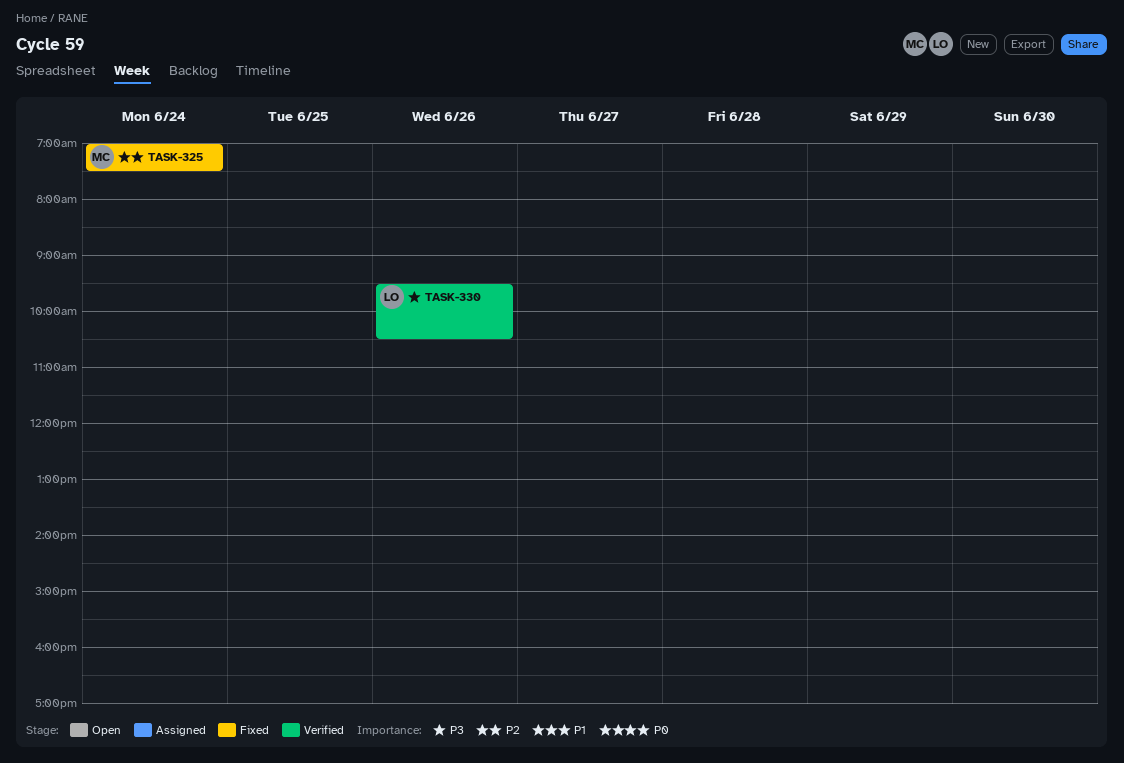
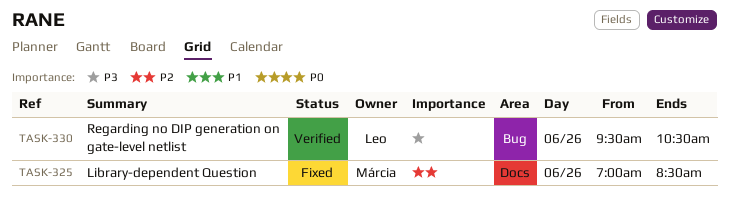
TASK-325, day: Jun 24 -> Jun 26
TASK-325, ends: 07:30 -> 08:30

